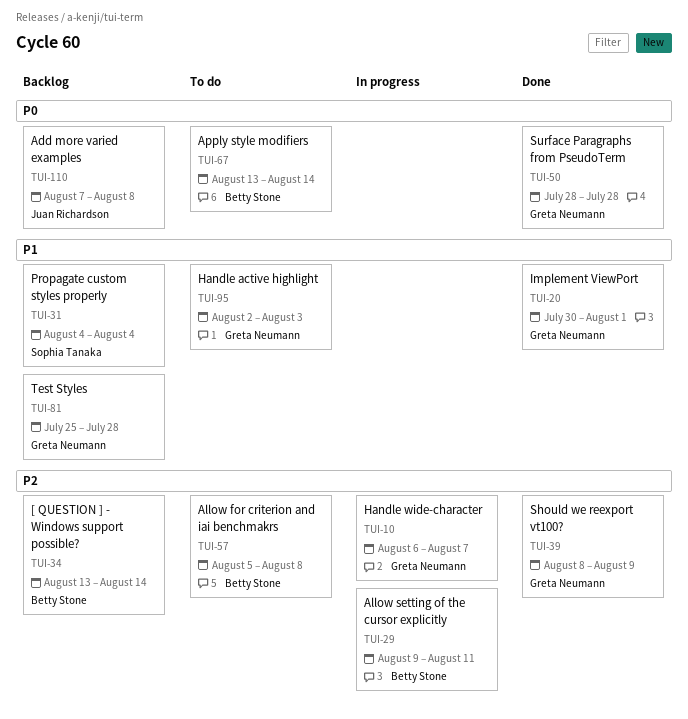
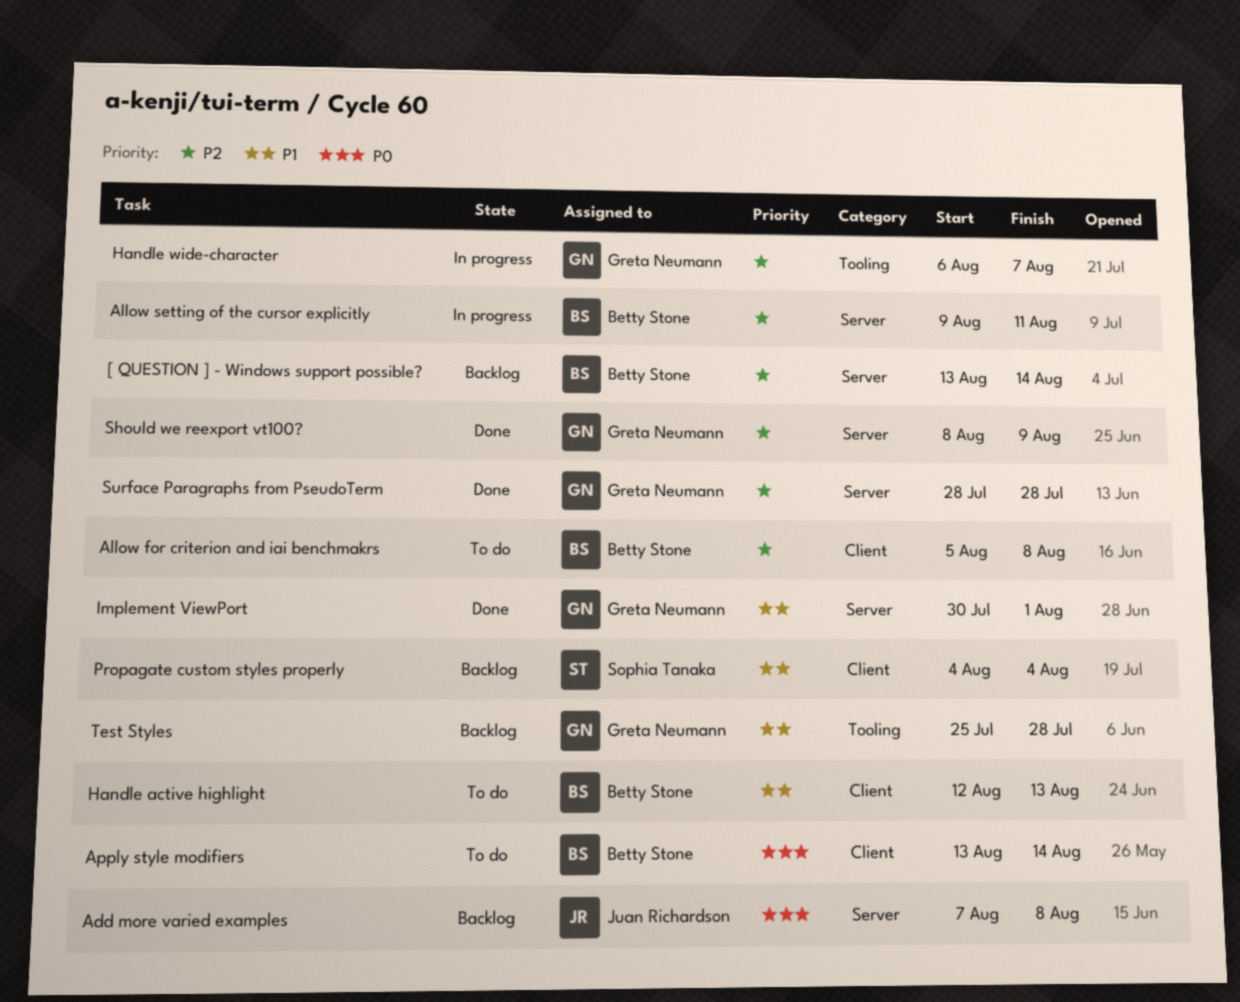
Handle active highlight, owner: Greta Neumann -> Betty Stone
Handle active highlight, start: Aug 2 -> Aug 12
Handle active highlight, due: Aug 3 -> Aug 13
Surface Paragraphs from PseudoTerm, priority: P0 -> P2

